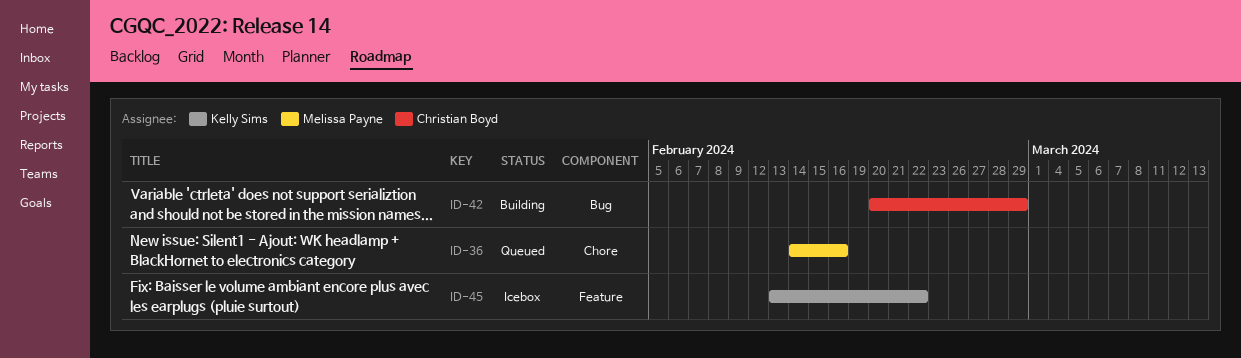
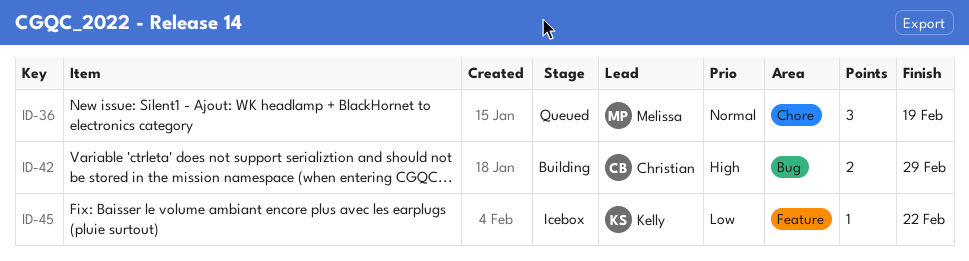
ID-36, due: Feb 16 -> Feb 19

